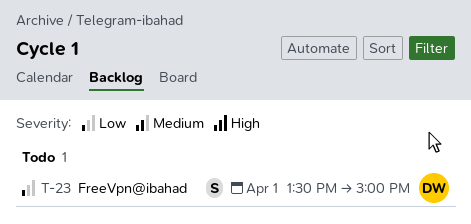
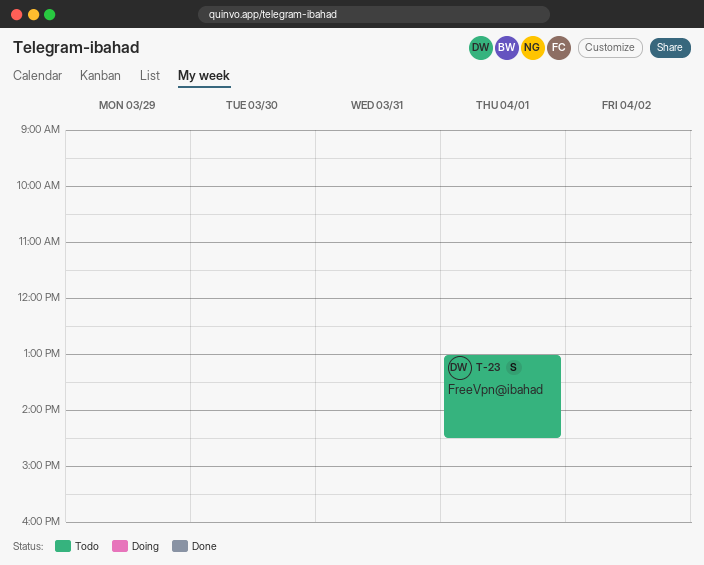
T-23, begins: 13:30 -> 13:00
T-23, ends: 15:00 -> 14:30

